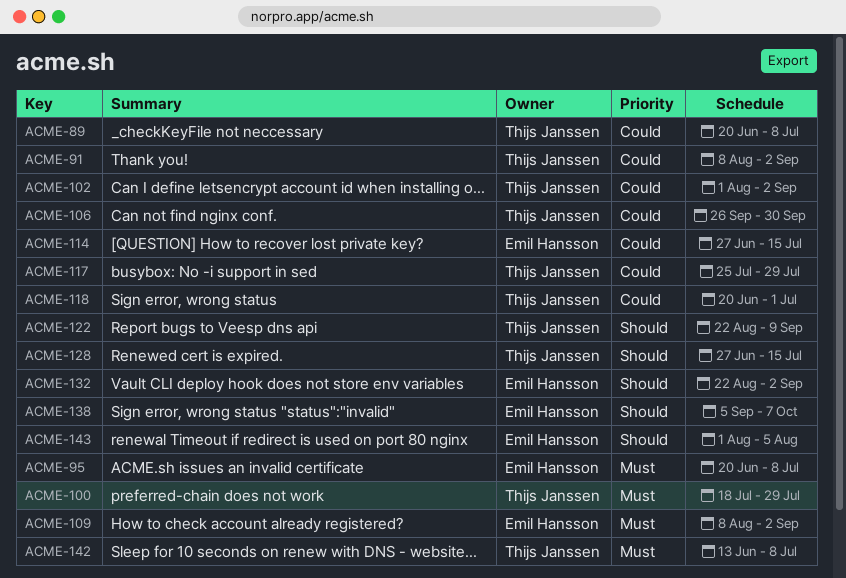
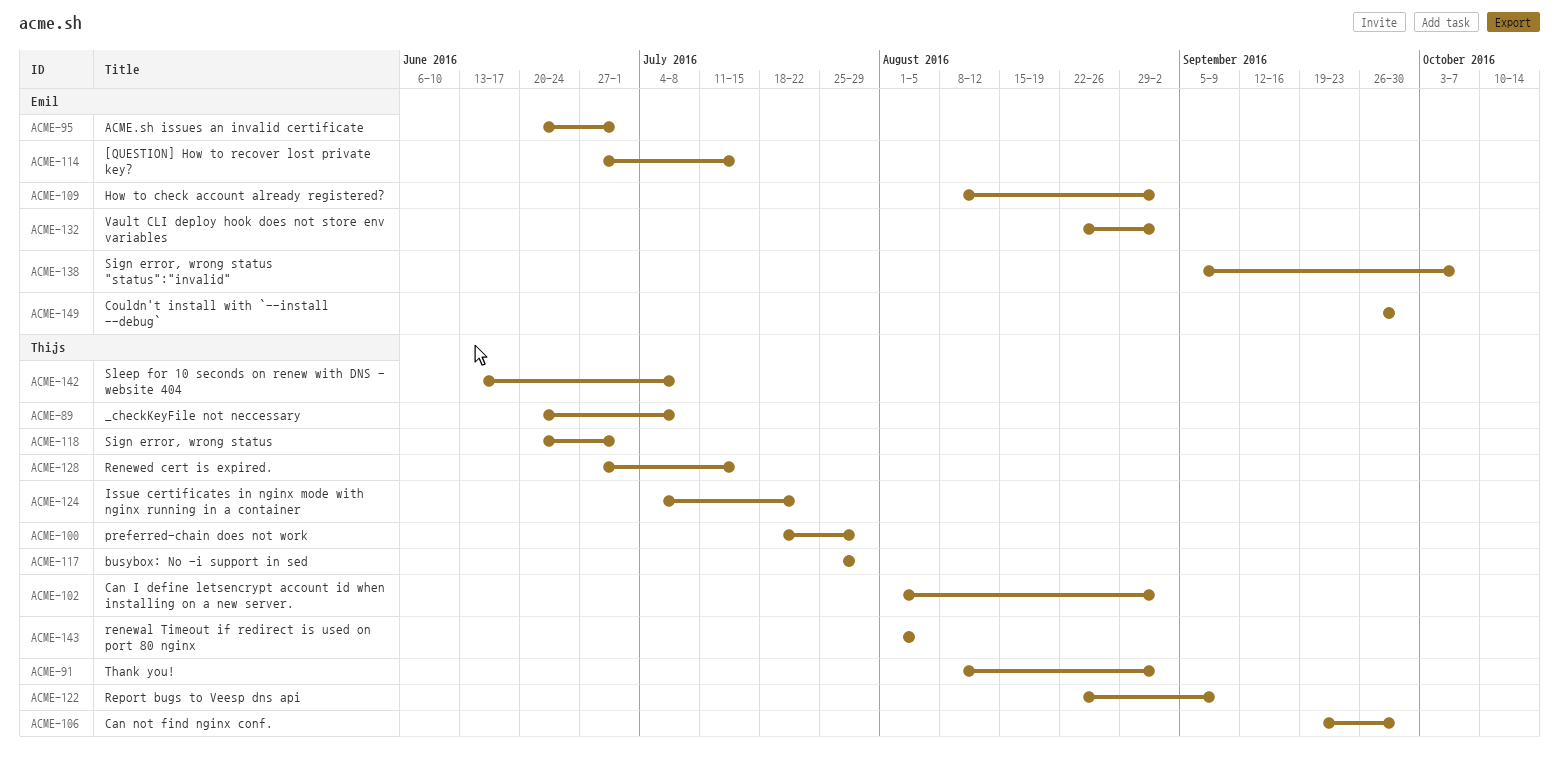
ACME-95, due: Jul 8 -> Jul 1
ACME-106, start: Sep 26 -> Sep 19
ACME-124: none -> present
ACME-143, owner: Emil Hansson -> Thijs Janssen
ACME-149: none -> present

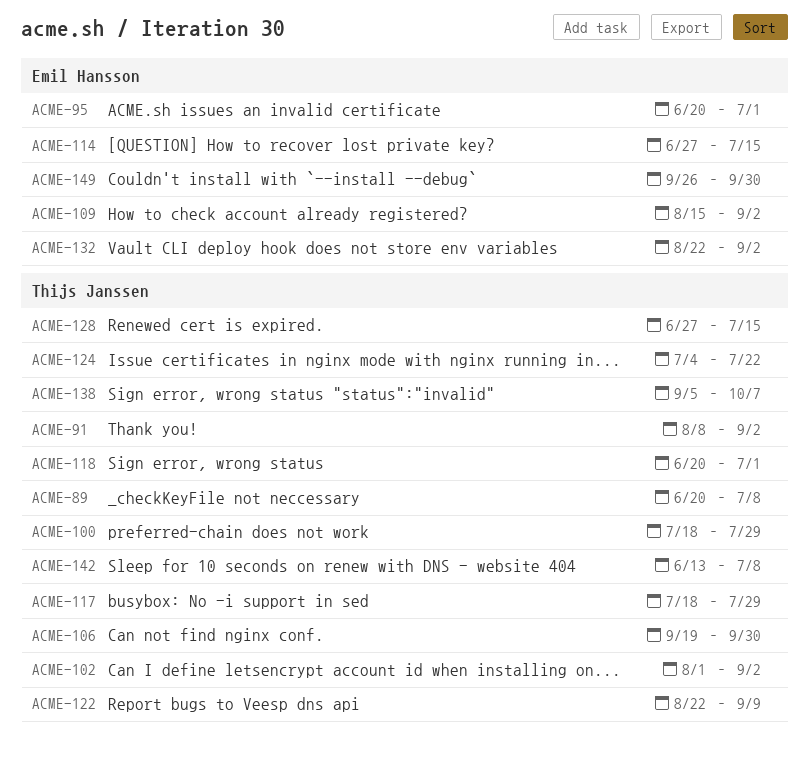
ACME-109, start: Aug 8 -> Aug 15
ACME-117, start: Jul 25 -> Jul 18
ACME-138, owner: Emil Hansson -> Thijs Janssen
ACME-143: present -> none

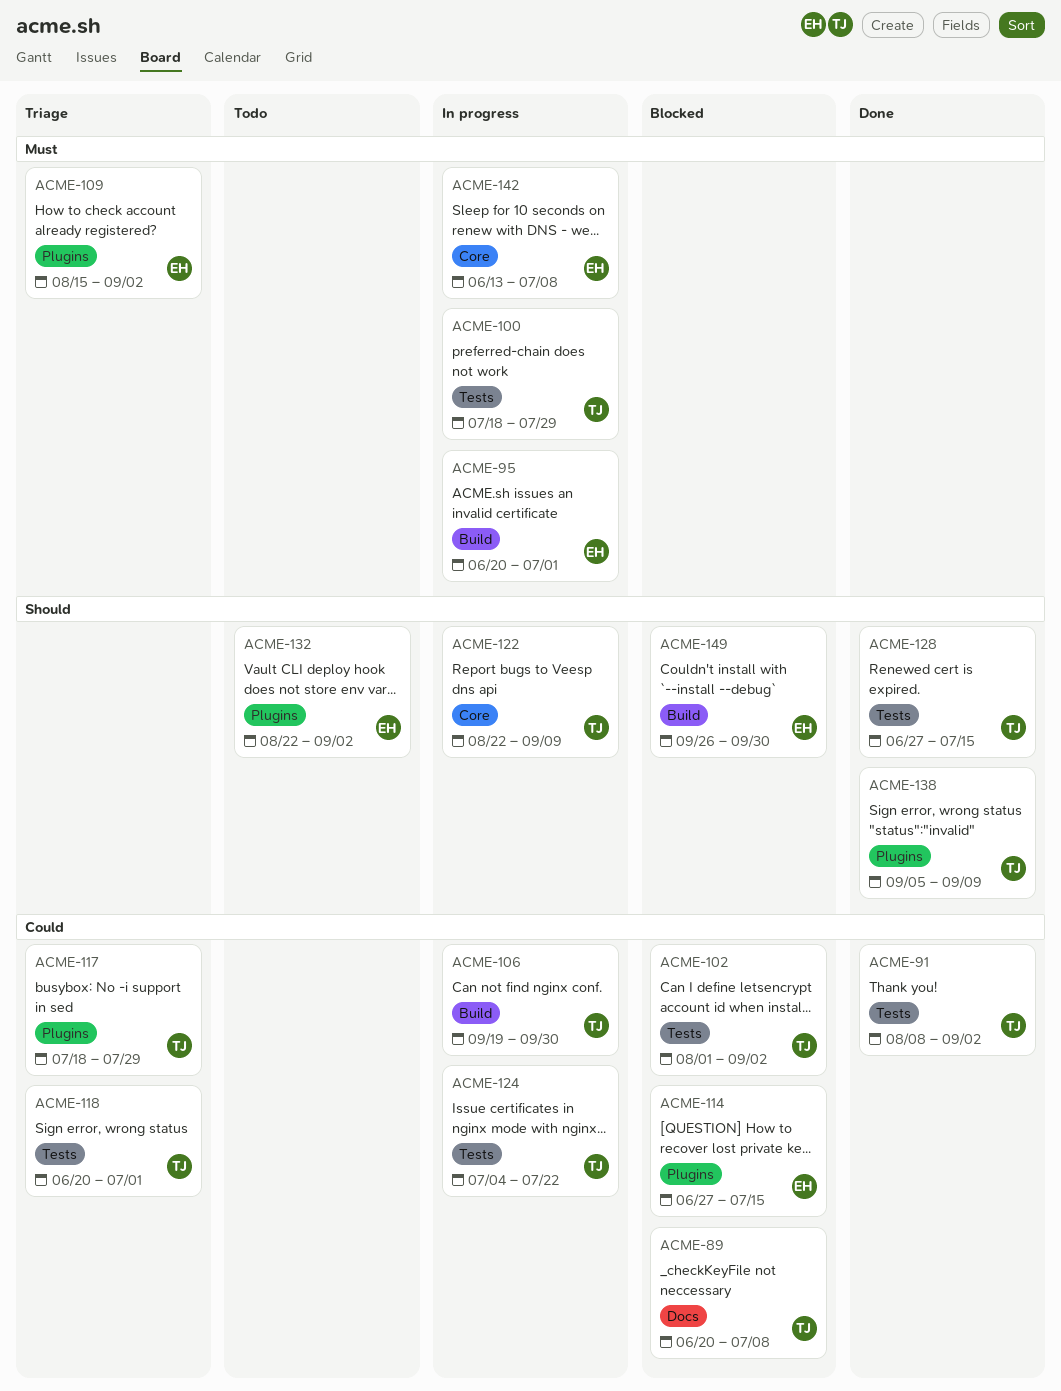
ACME-138, due: Oct 7 -> Sep 9
ACME-142, owner: Thijs Janssen -> Emil Hansson

